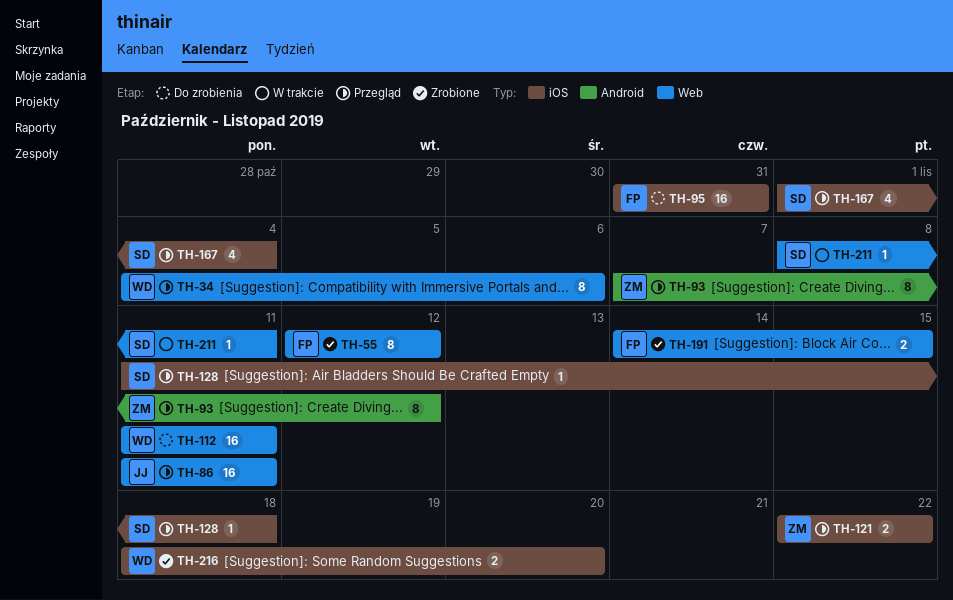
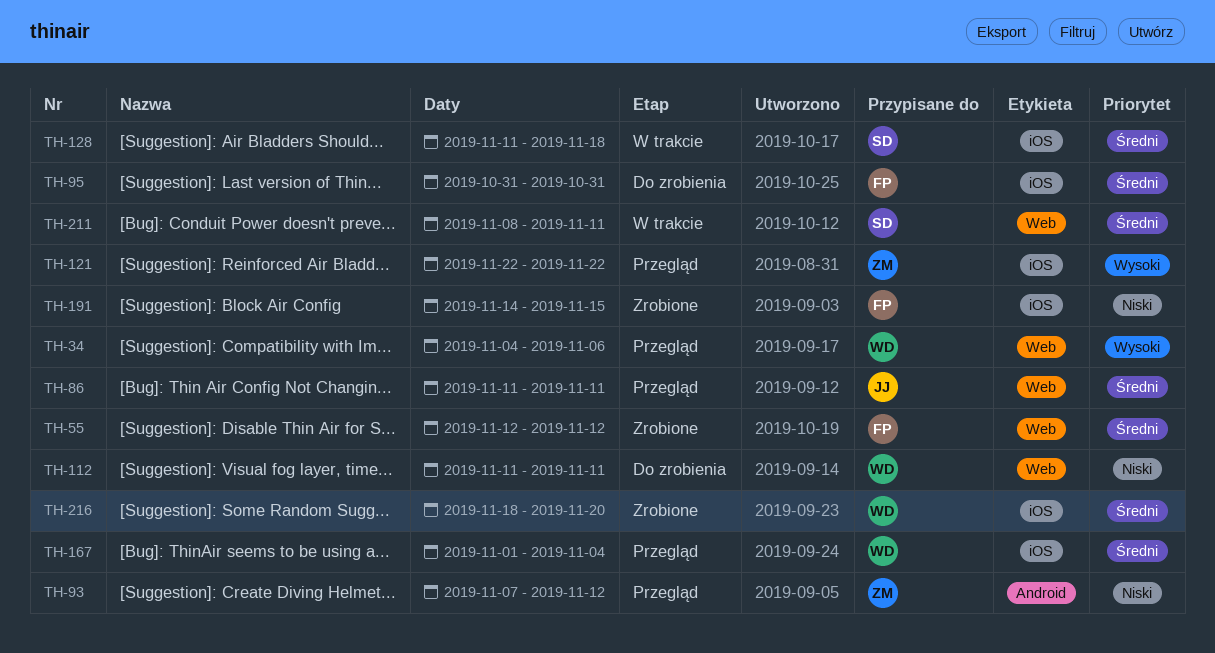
TH-128, status: Przegląd -> W trakcie
TH-167, owner: SD -> WD
TH-191, label: Web -> iOS

